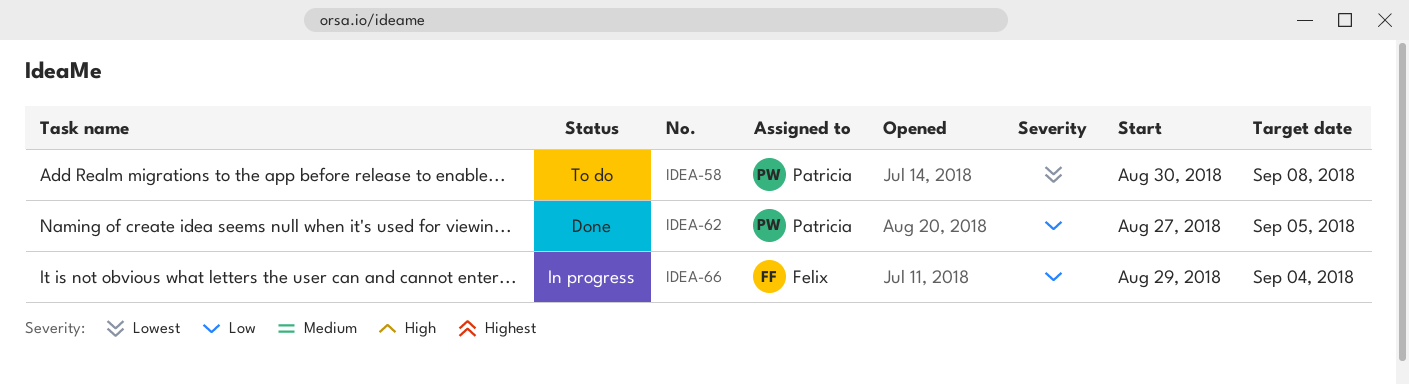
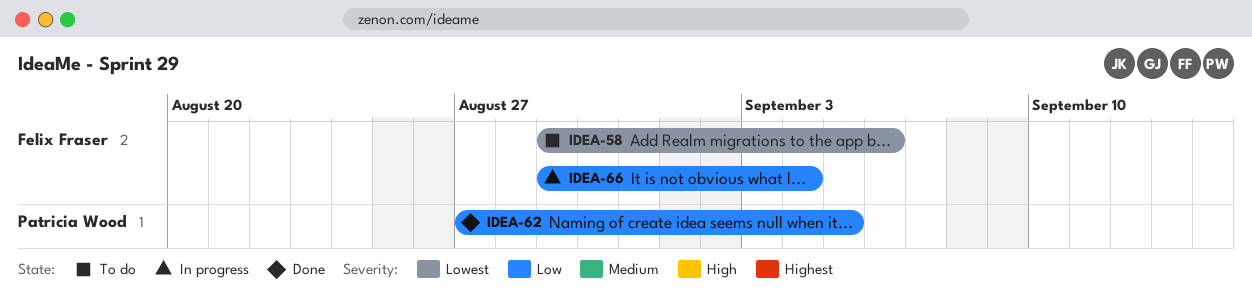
IDEA-58, owner: Patricia Wood -> Felix Fraser
IDEA-58, start: Aug 30 -> Aug 29
IDEA-58, due: Sep 8 -> Sep 6

